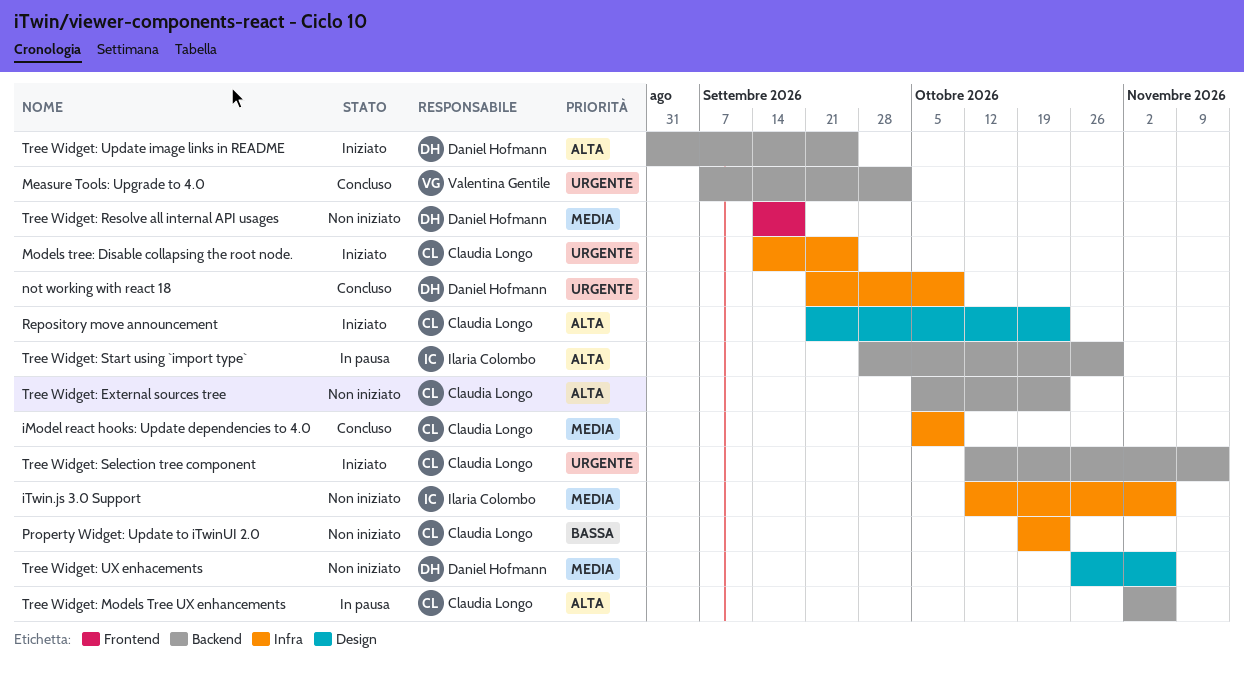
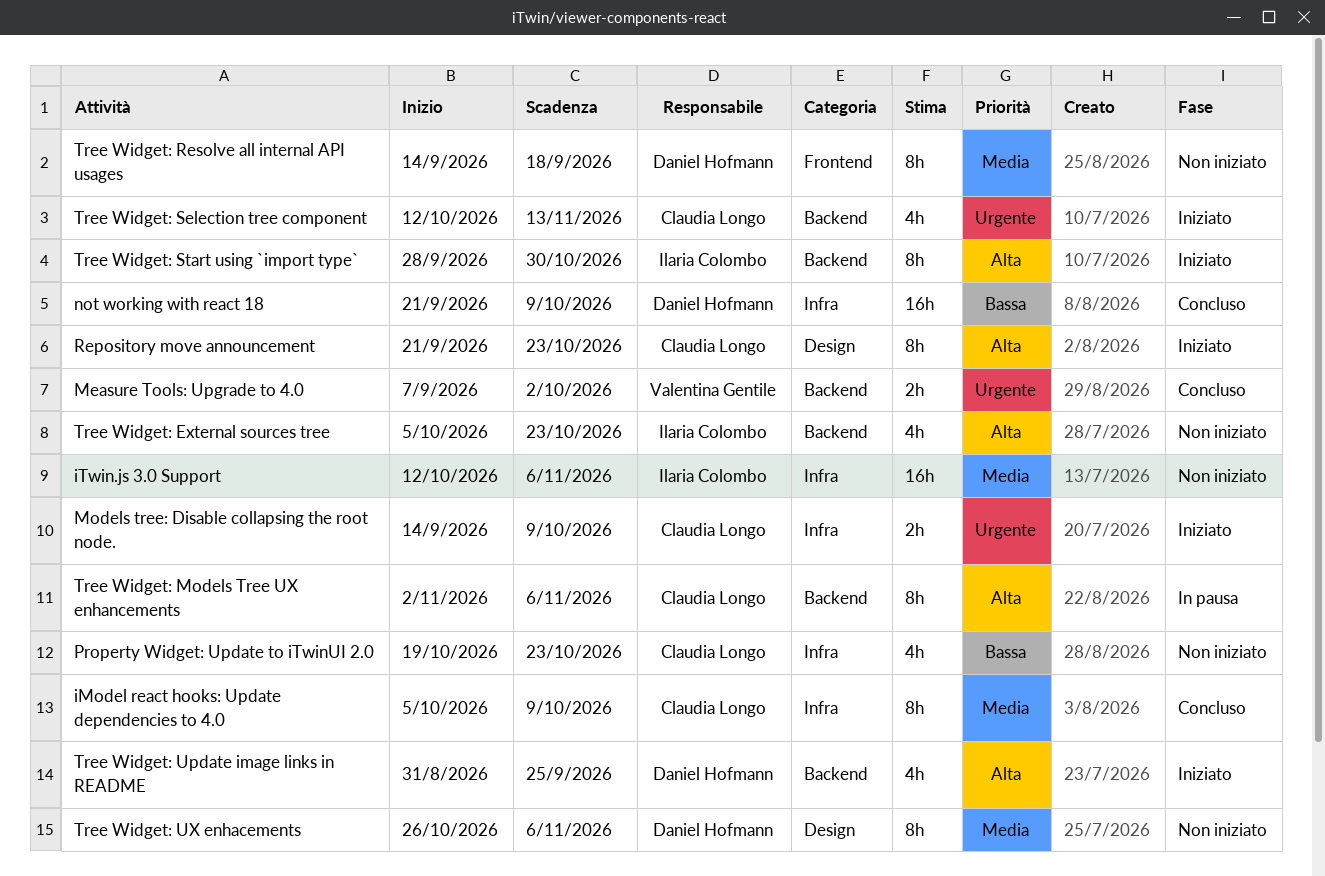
Models tree: Disable collapsing the root node., due: Sep 25 -> Oct 9
not working with react 18, priority: Urgente -> Bassa
Tree Widget: External sources tree, owner: Claudia Longo -> Ilaria Colombo
Tree Widget: Start using `import type`, status: In pausa -> Iniziato

